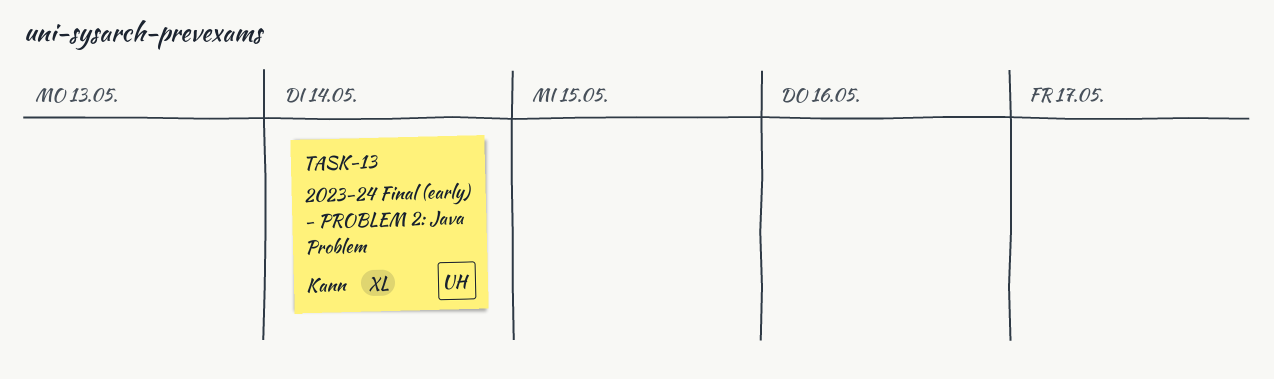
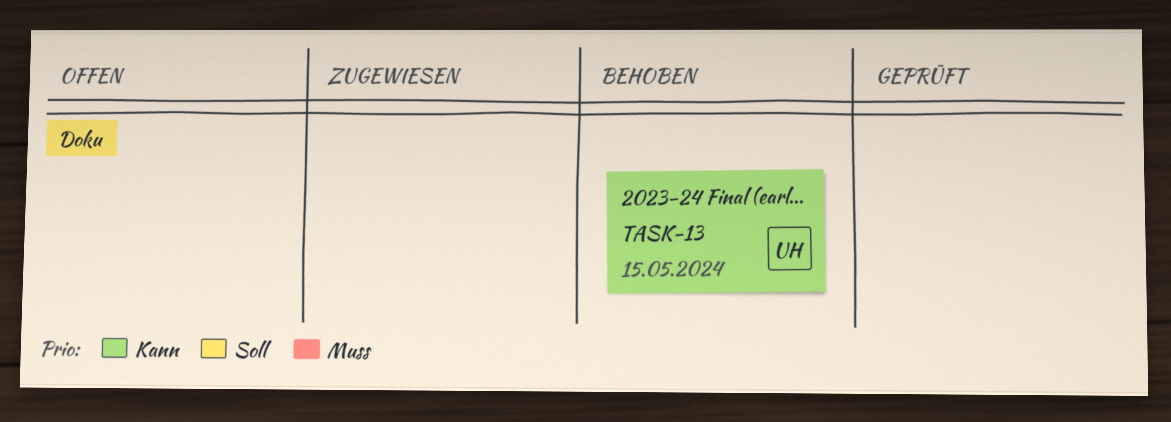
TASK-13, due: May 14 -> May 15

